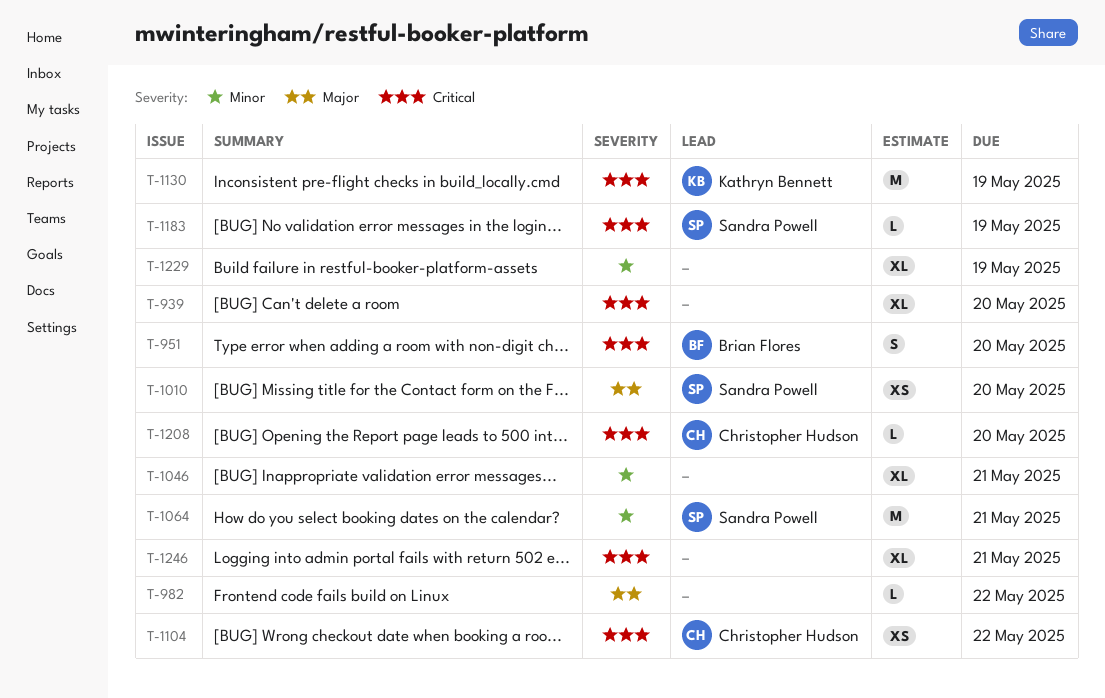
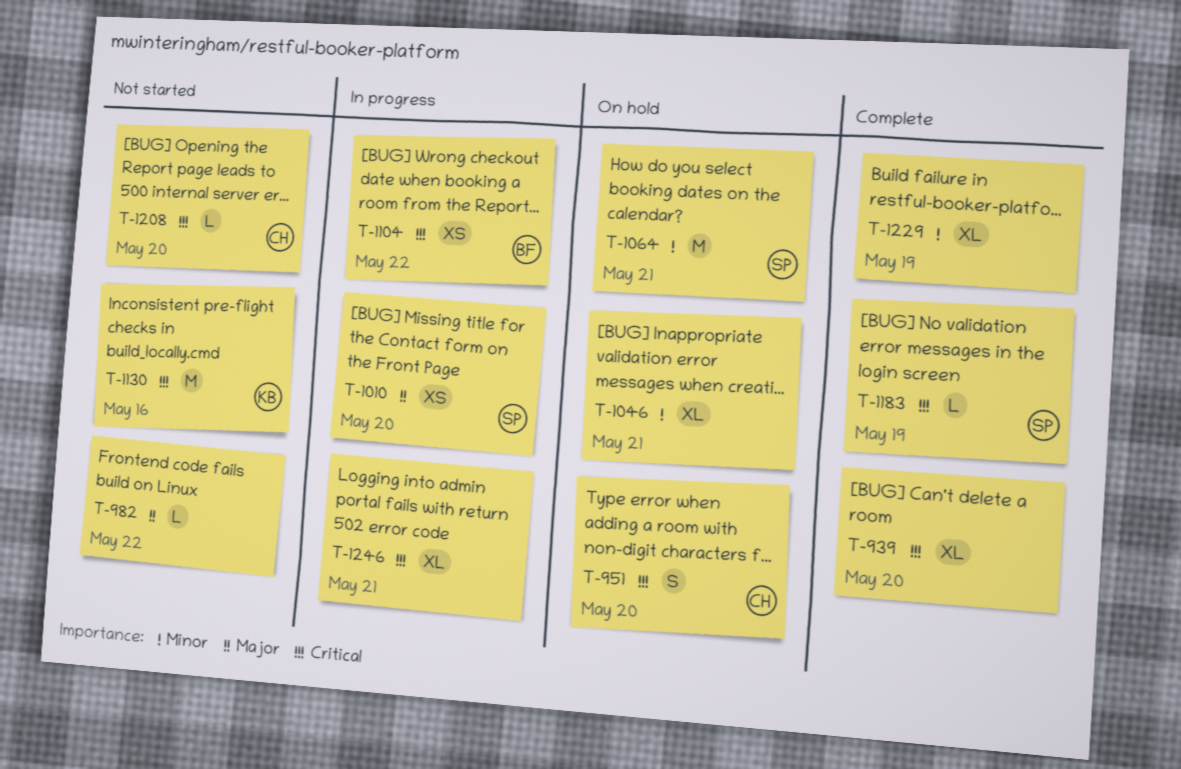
T-951, owner: Brian Flores -> Christopher Hudson
T-1104, owner: Christopher Hudson -> Brian Flores
T-1130, due: May 19 -> May 16

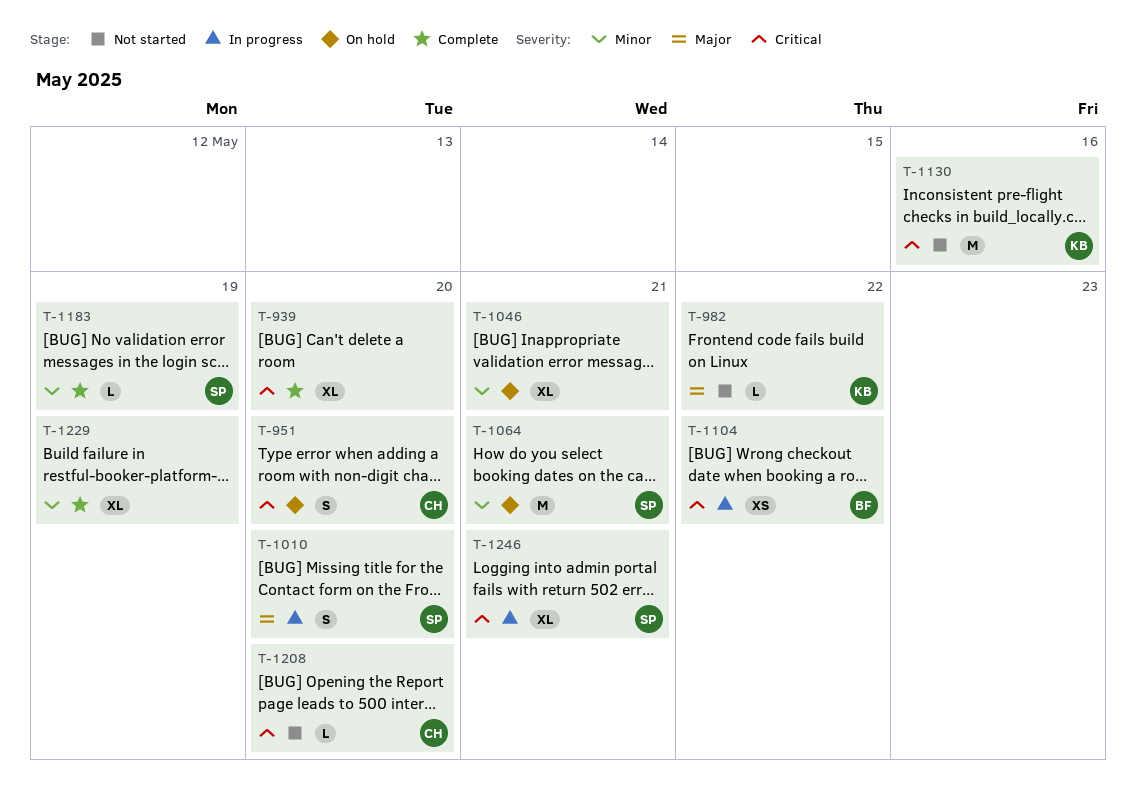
T-982, owner: none -> KB
T-1010, estimate: XS -> S
T-1183, priority: Critical -> Minor
T-1246, owner: none -> SP

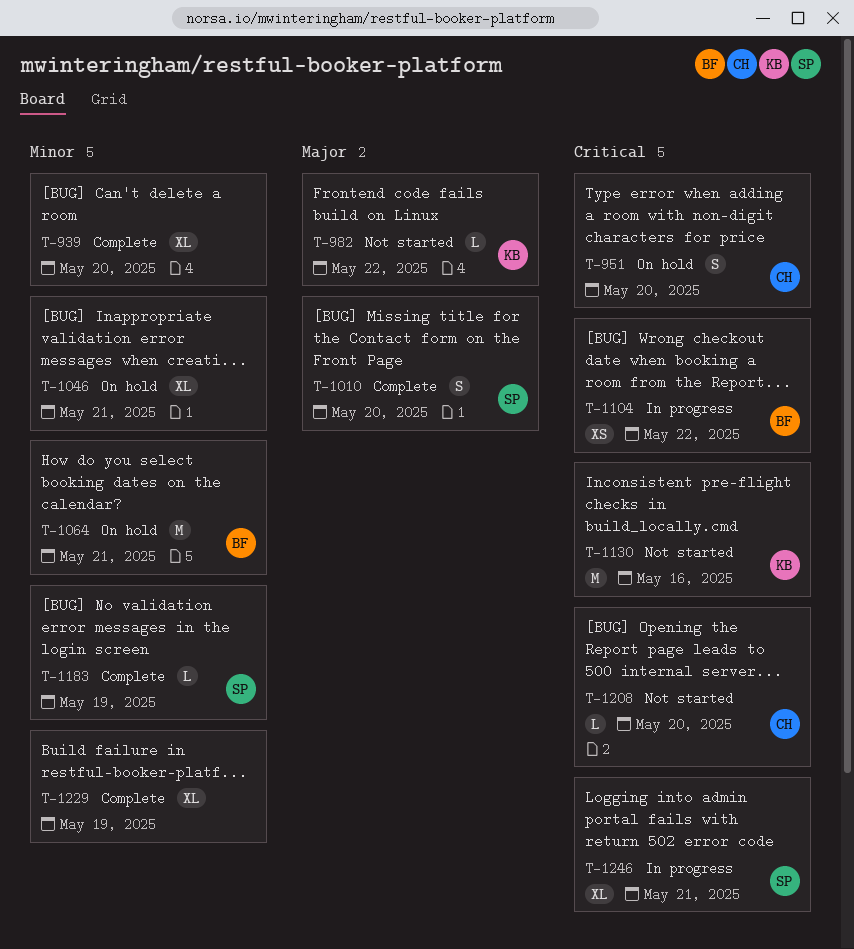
T-939, priority: Critical -> Minor
T-1010, status: In progress -> Complete
T-1064, owner: SP -> BF

